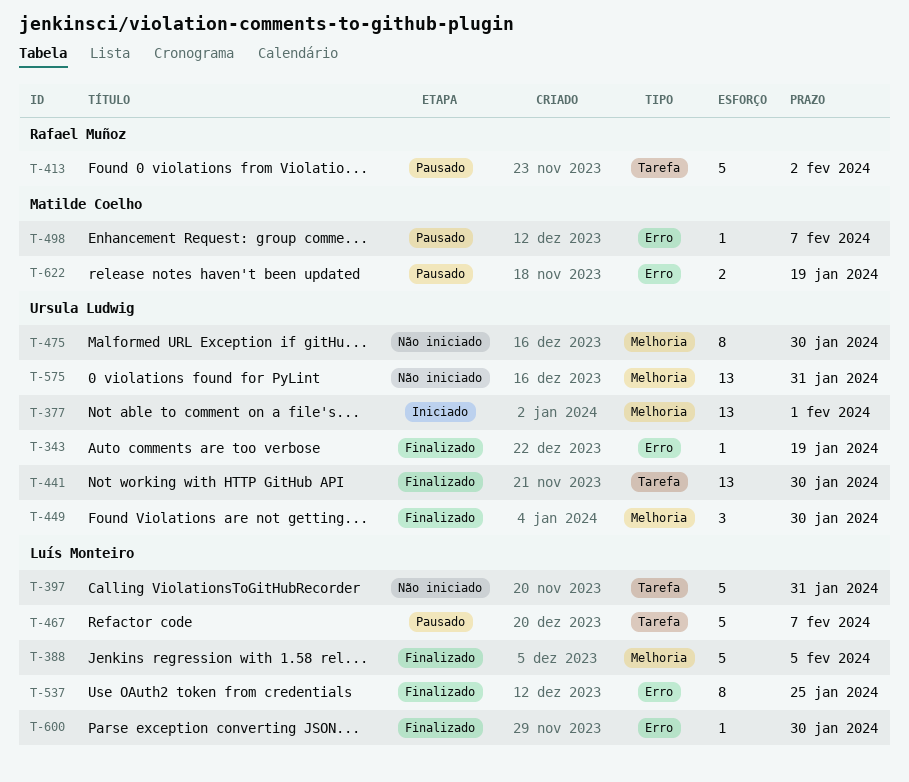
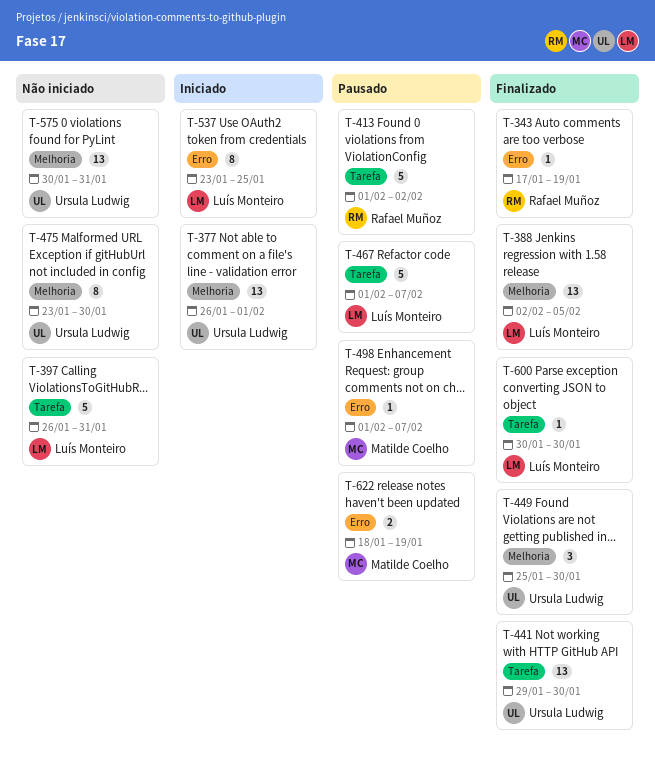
T-343, owner: Ursula Ludwig -> Rafael Muñoz
T-388, estimate: 5 -> 13
T-537, status: Finalizado -> Iniciado
T-600, label: Erro -> Tarefa

